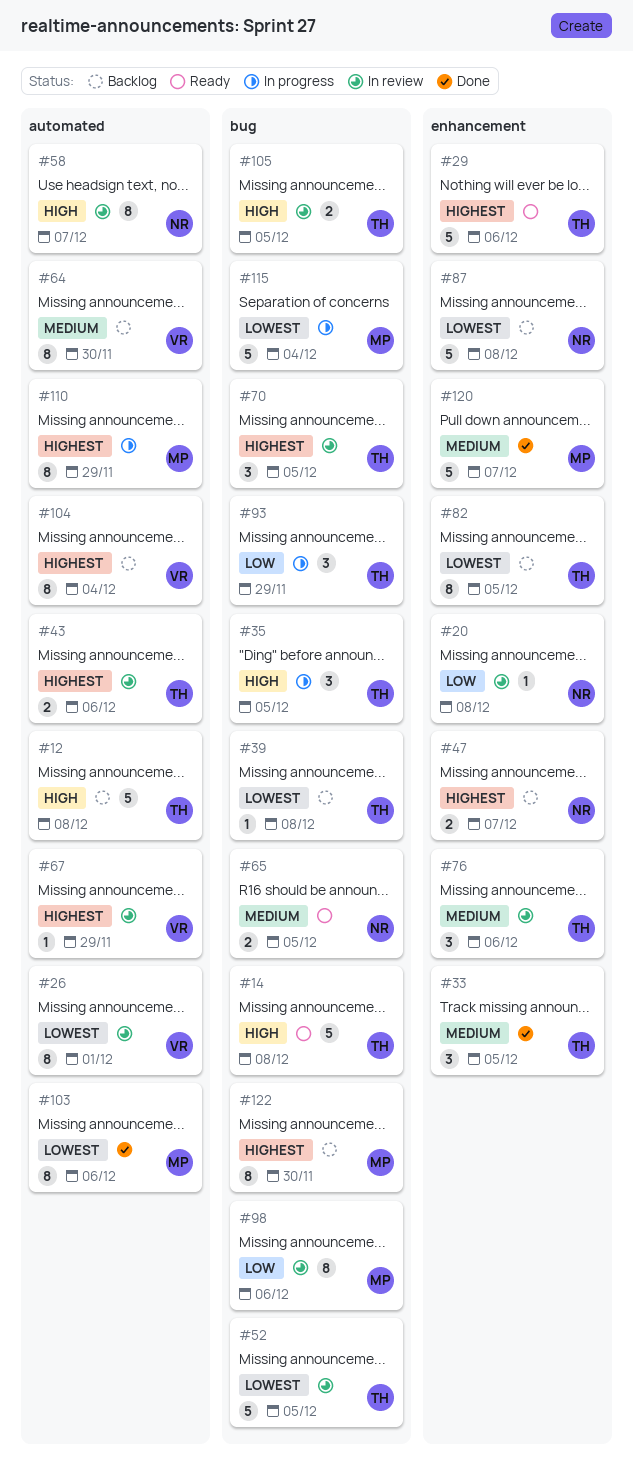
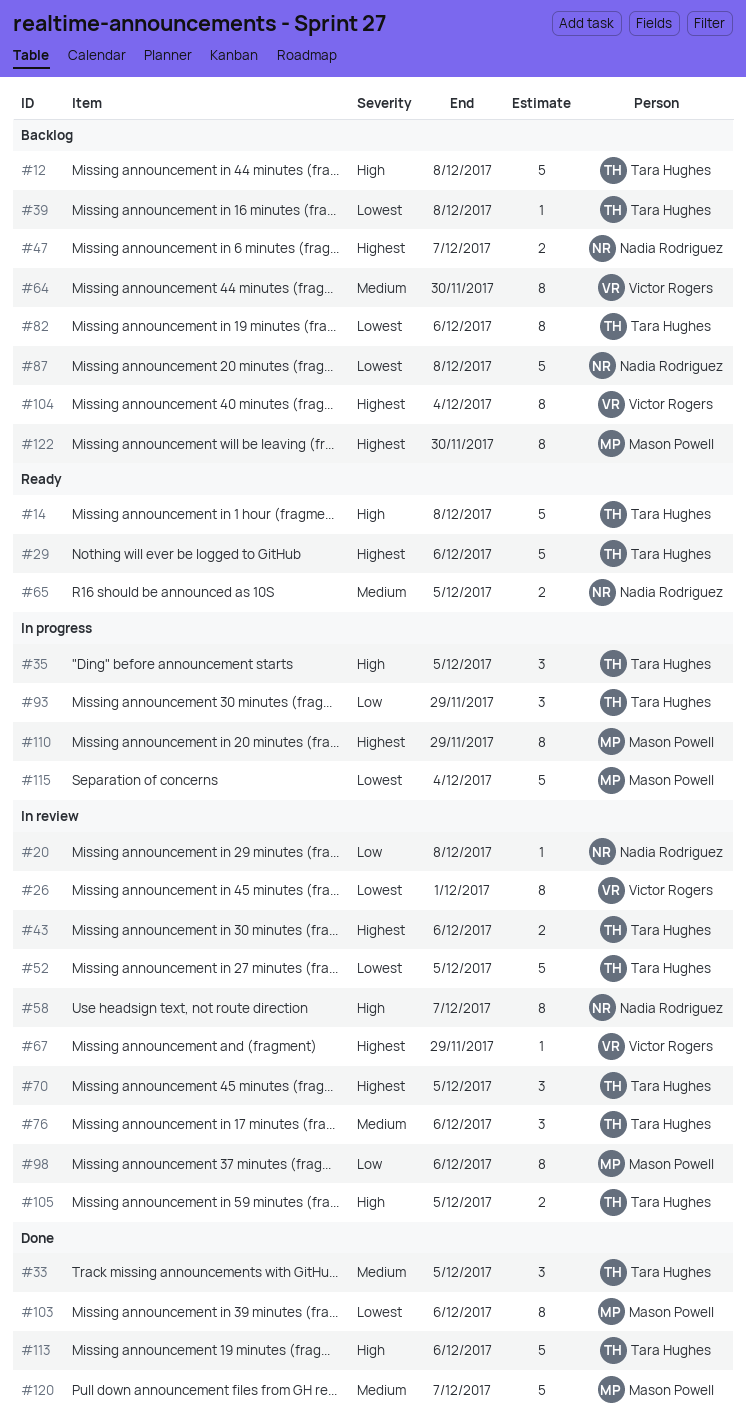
#82, due: Dec 5 -> Dec 6
#113: none -> present

